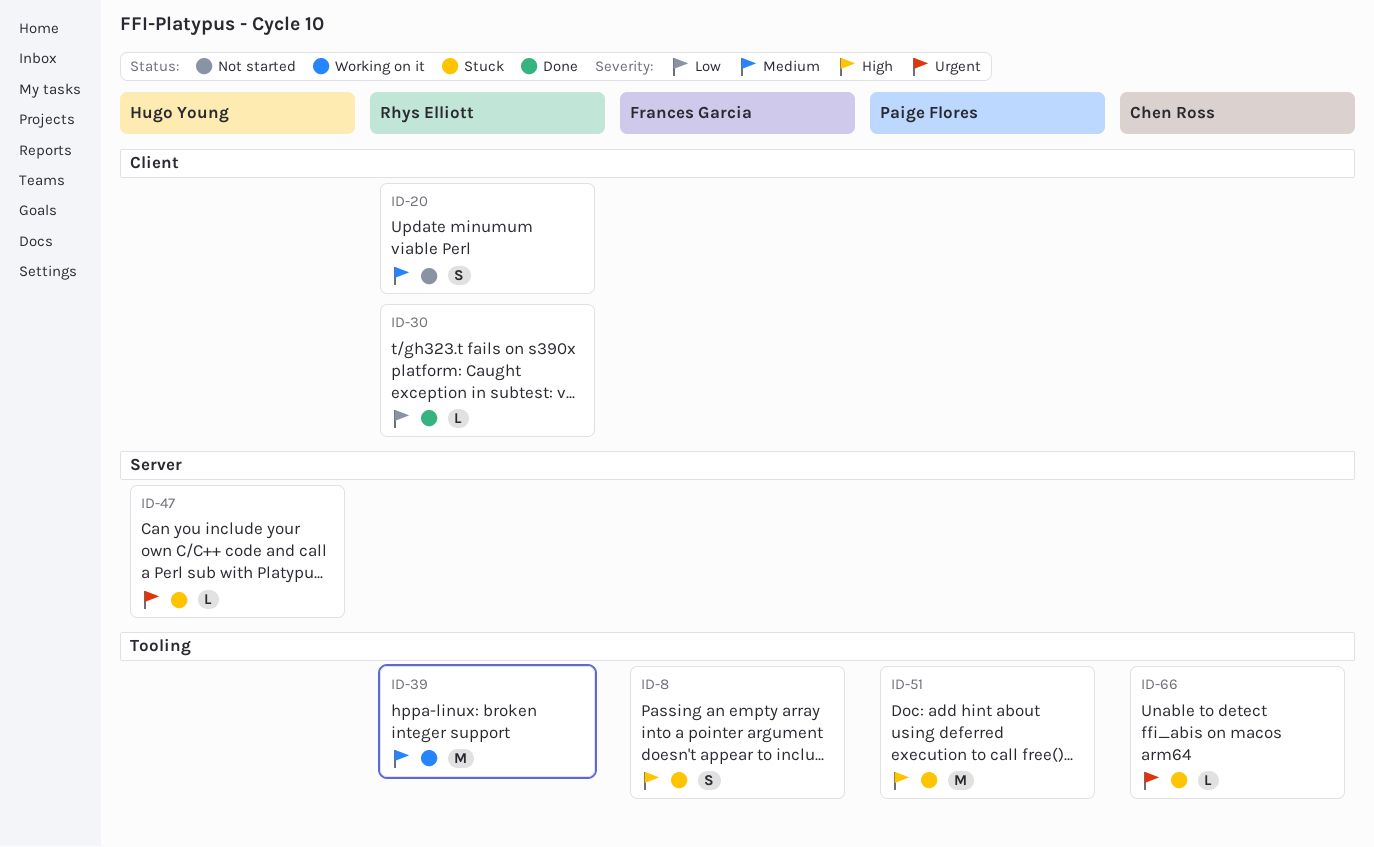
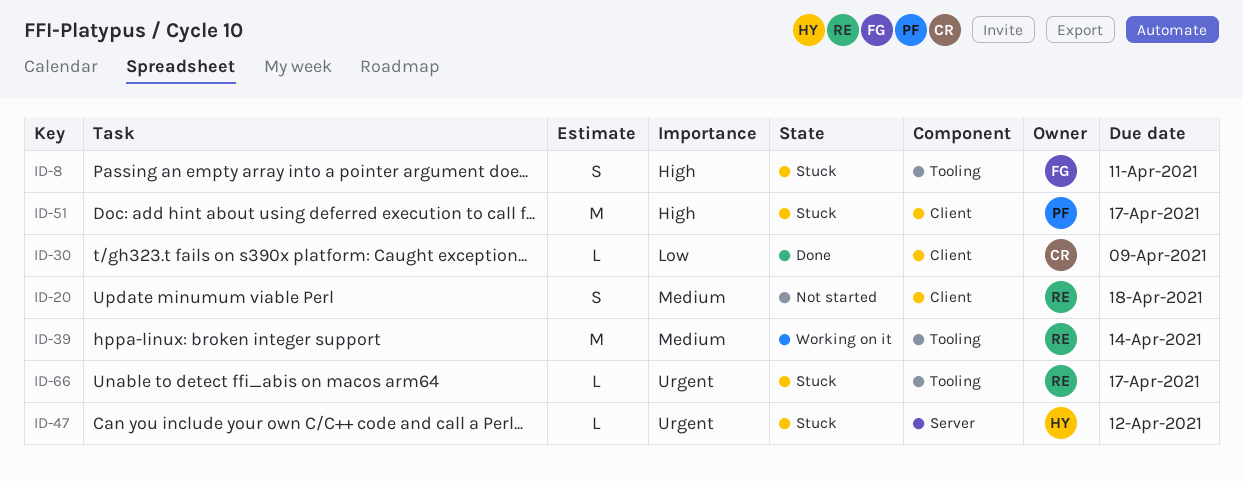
ID-30, owner: Rhys Elliott -> Chen Ross
ID-51, label: Tooling -> Client
ID-66, owner: Chen Ross -> Rhys Elliott

